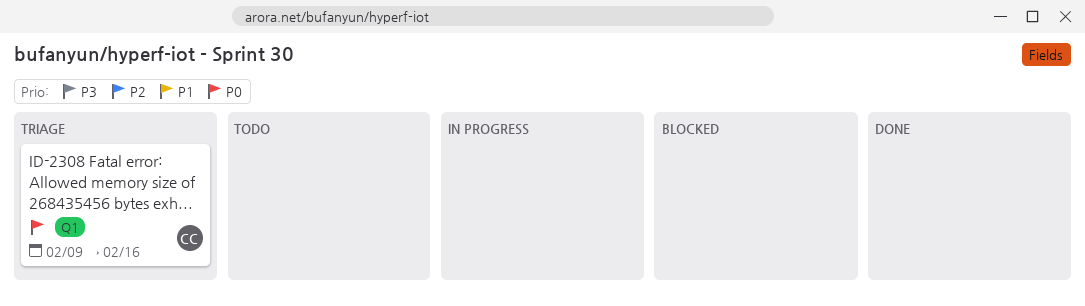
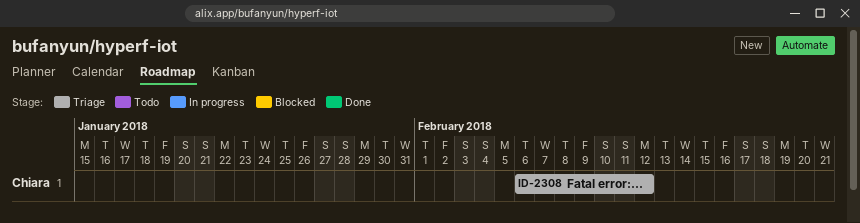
ID-2308, start: Feb 9 -> Feb 6
ID-2308, due: Feb 16 -> Feb 12

